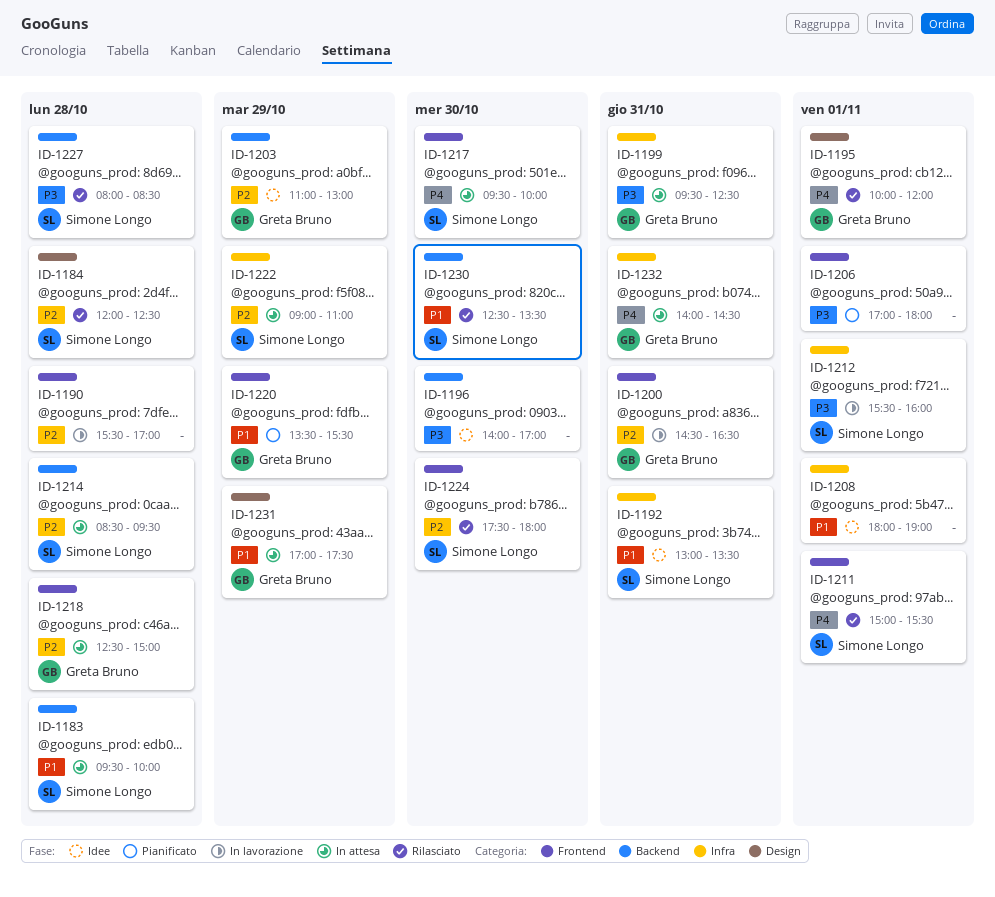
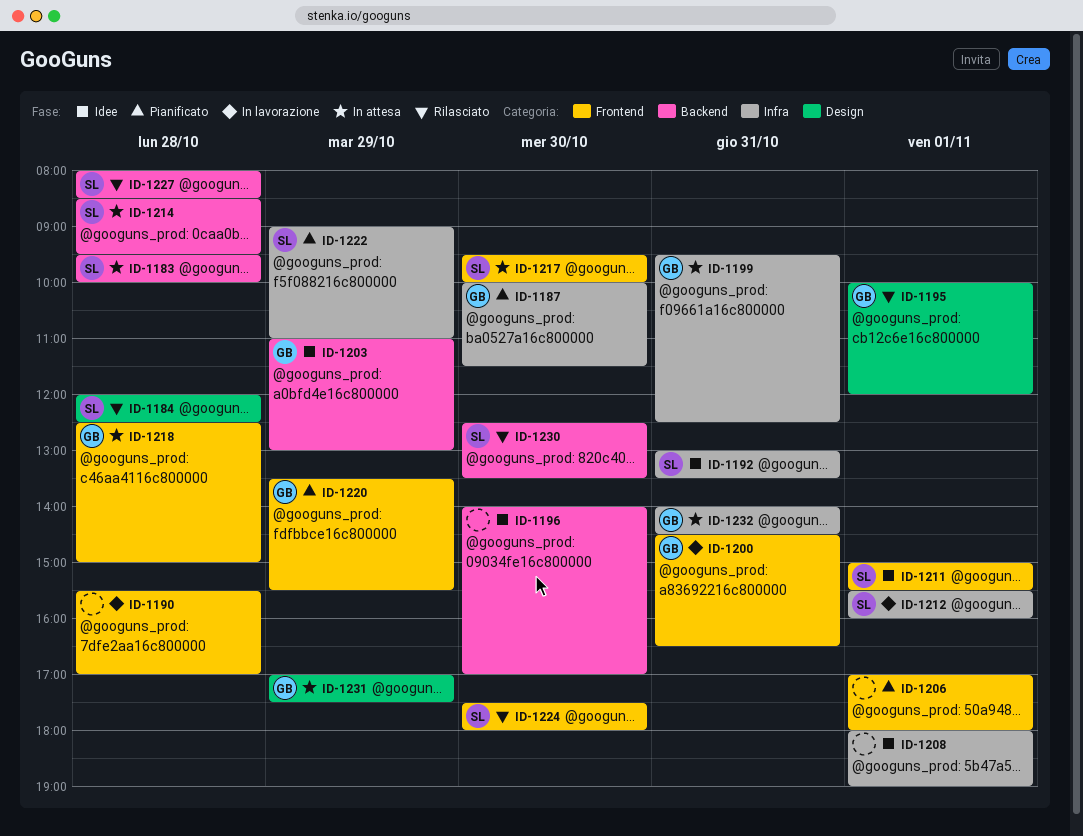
ID-1187: none -> present
ID-1211, status: Rilasciato -> Idee
ID-1222, status: In attesa -> Pianificato

